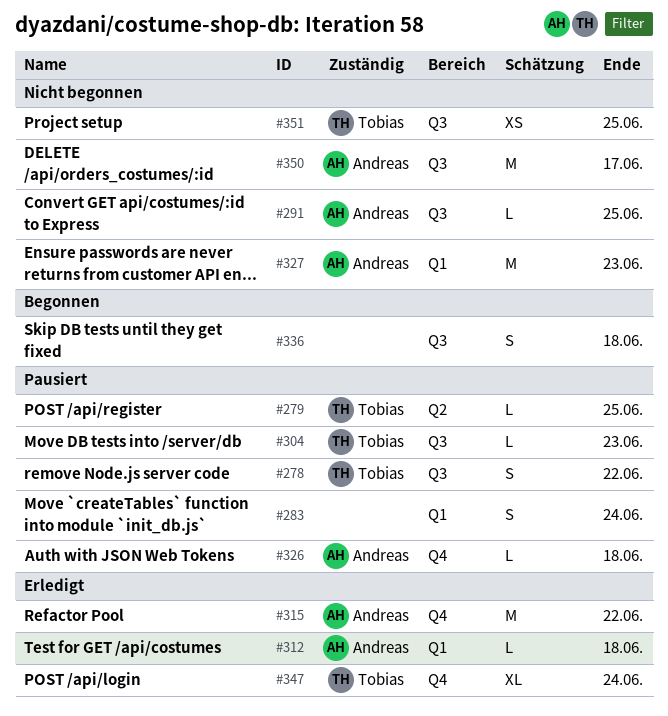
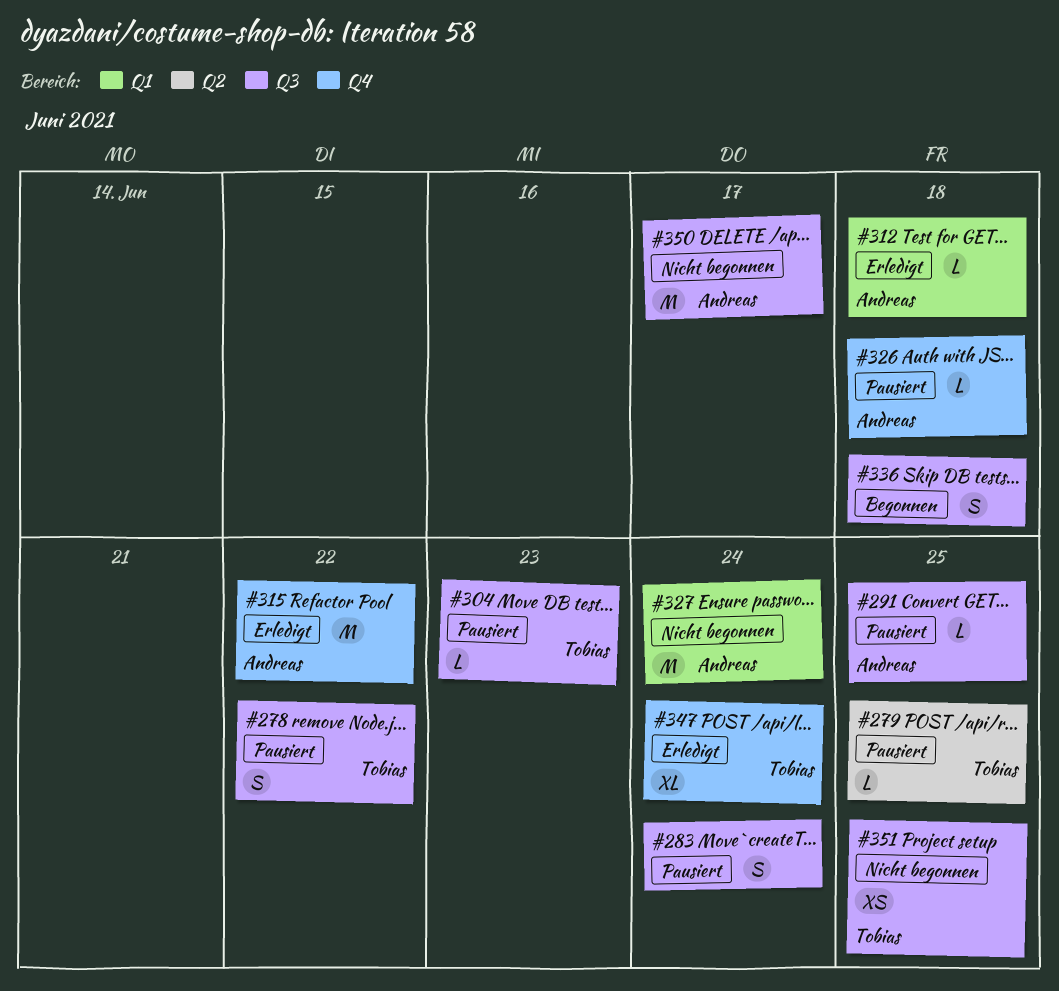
#283, label: Q1 -> Q3
#291, status: Nicht begonnen -> Pausiert
#327, due: Jun 23 -> Jun 24

